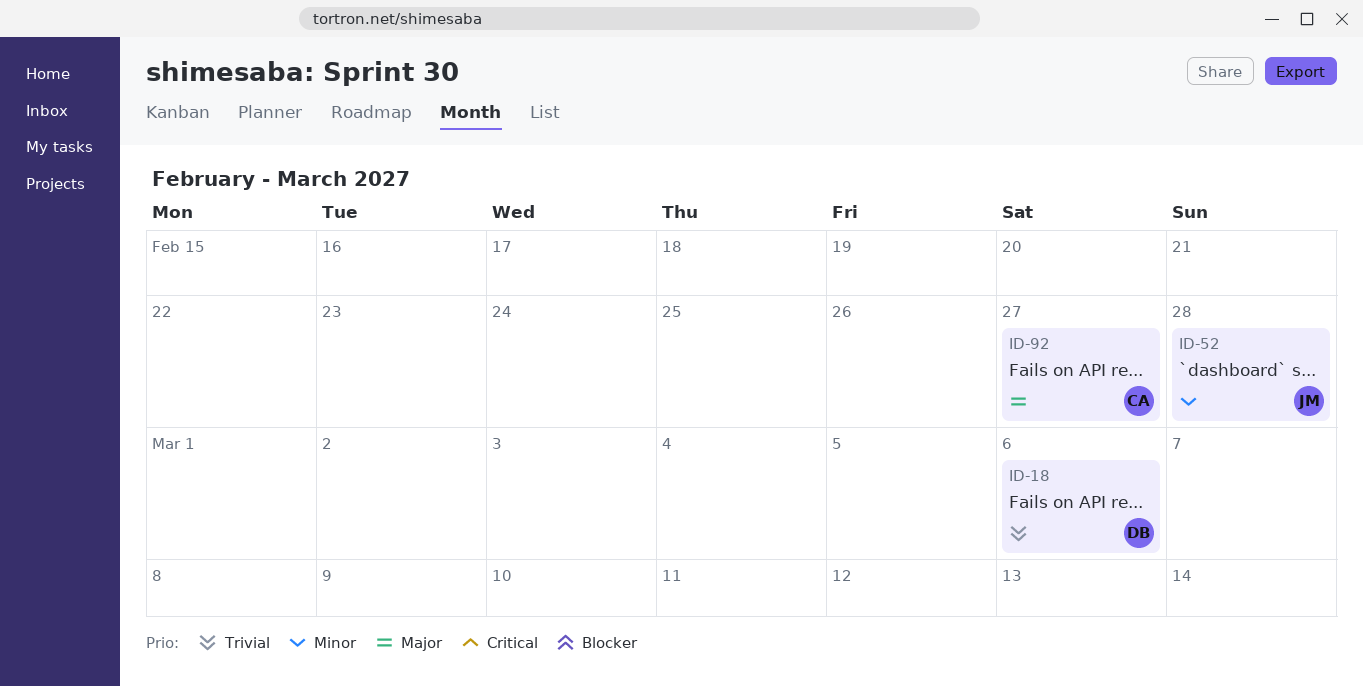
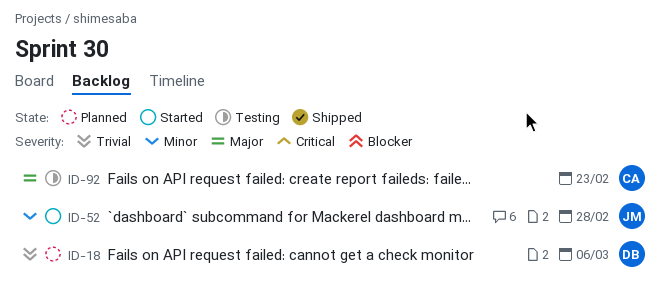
ID-92, due: Feb 27 -> Feb 23

